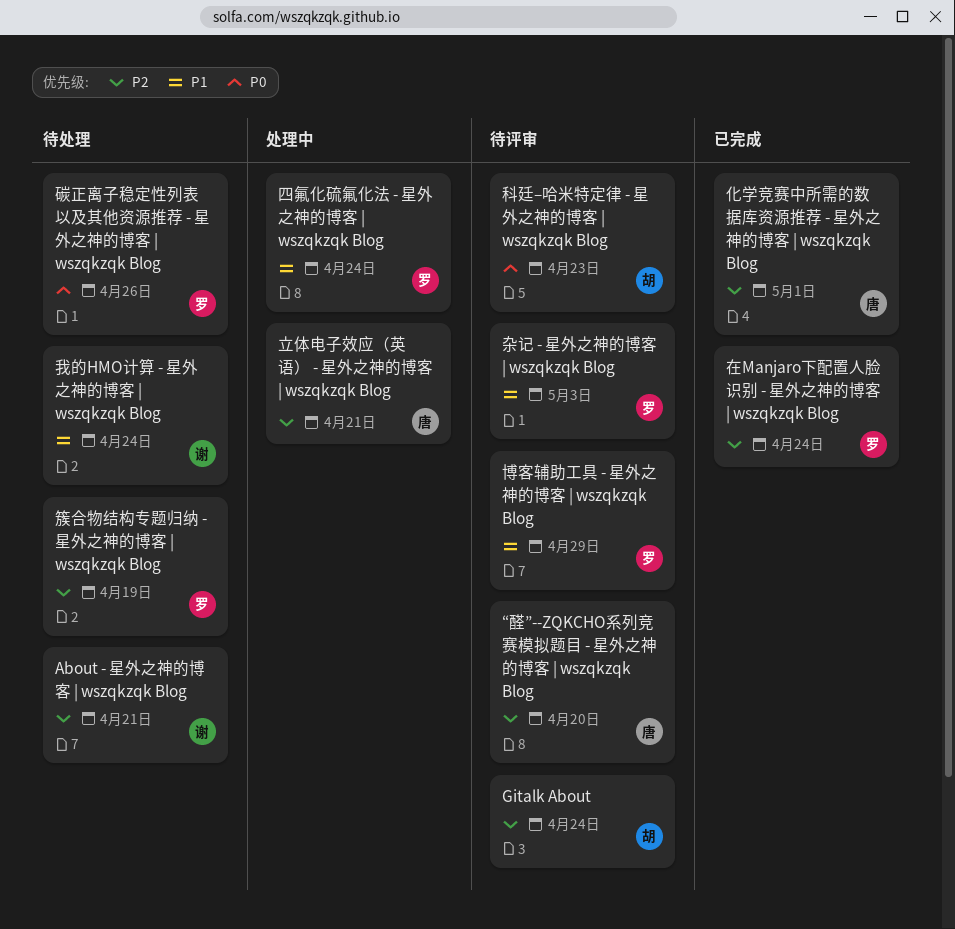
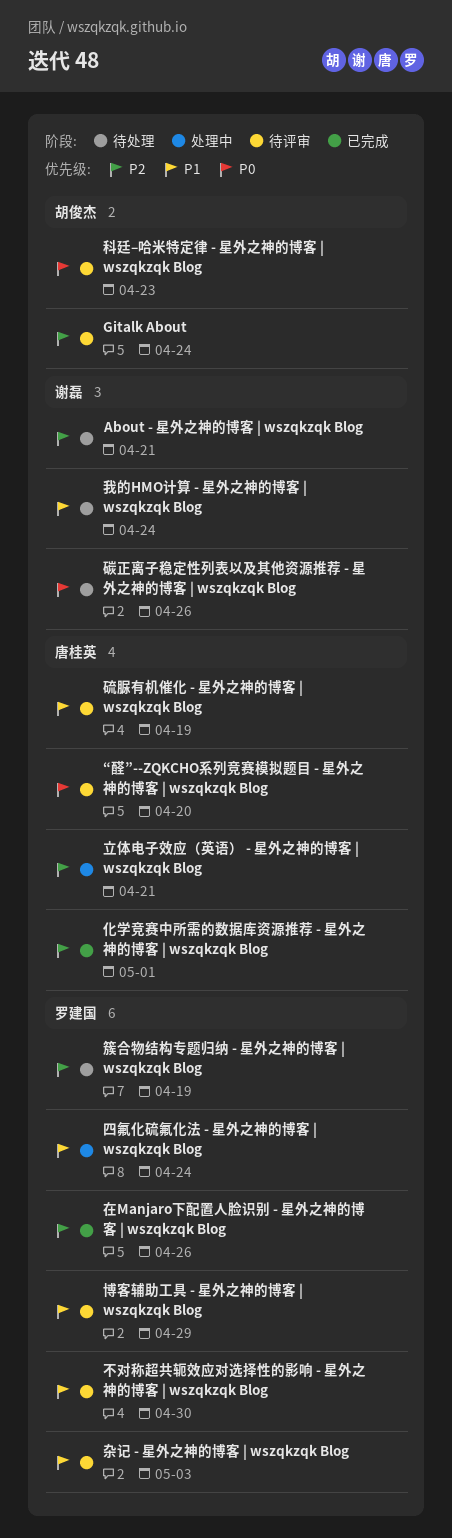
“醛”--ZQKCHO系列竞赛模拟题目 - 星外之神的博客 | wszqkzqk Blog, priority: P2 -> P0
不对称超共轭效应对选择性的影响 - 星外之神的博客 | wszqkzqk Blog: none -> present
在Manjaro下配置人脸识别 - 星外之神的博客 | wszqkzqk Blog, due: Apr 24 -> Apr 26
硫脲有机催化 - 星外之神的博客 | wszqkzqk Blog: none -> present
碳正离子稳定性列表以及其他资源推荐 - 星外之神的博客 | wszqkzqk Blog, owner: 罗建国 -> 谢磊

